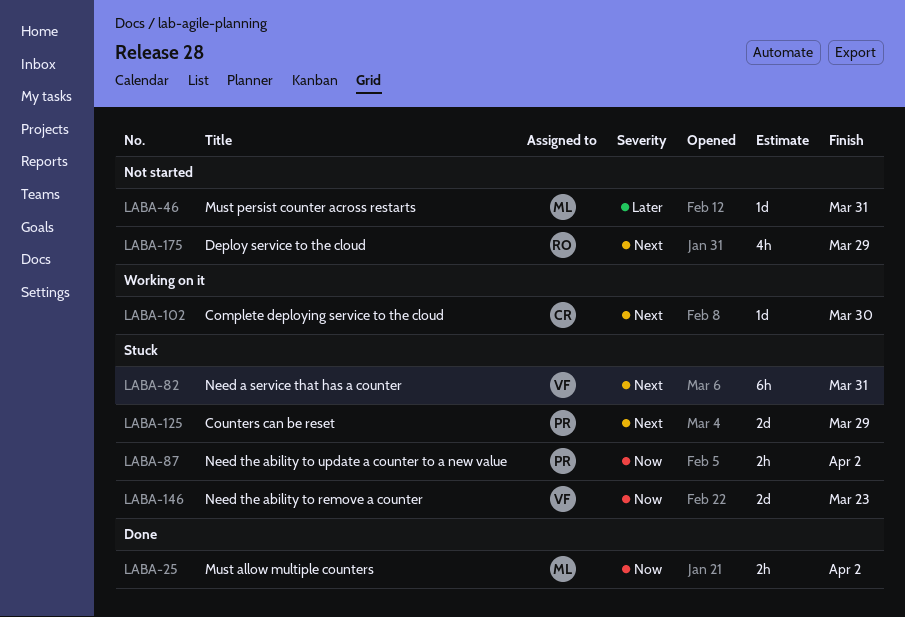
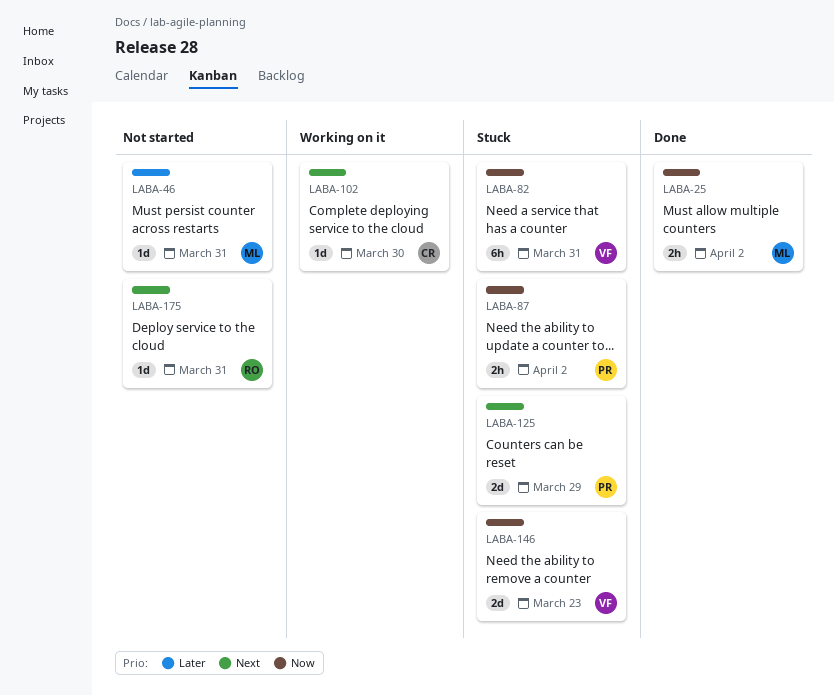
LABA-82, priority: Next -> Now
LABA-175, estimate: 4h -> 1d
LABA-175, due: Mar 29 -> Mar 31

